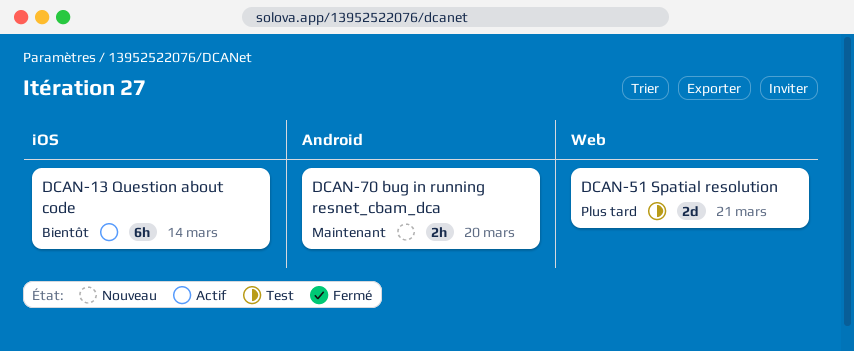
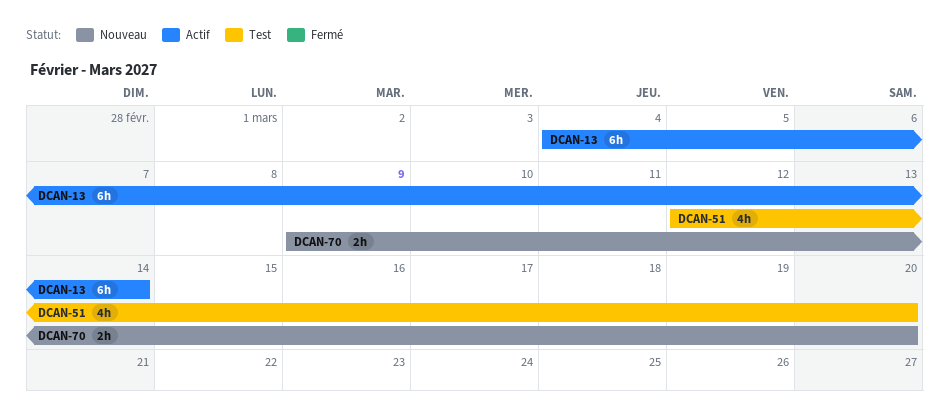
DCAN-51, estimate: 2d -> 4h
DCAN-51, due: Mar 21 -> Mar 20

